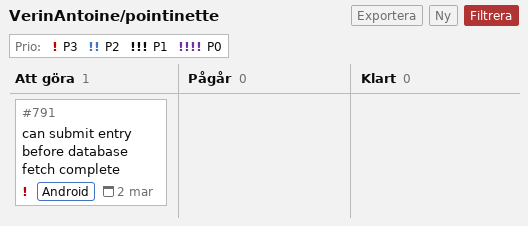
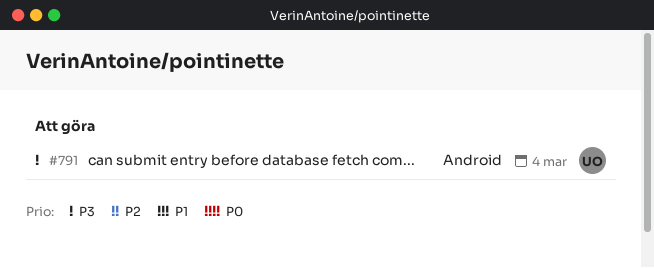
#791, due: Mar 2 -> Mar 4

